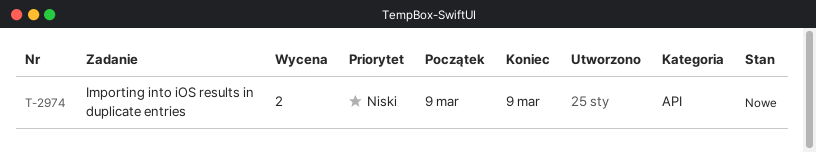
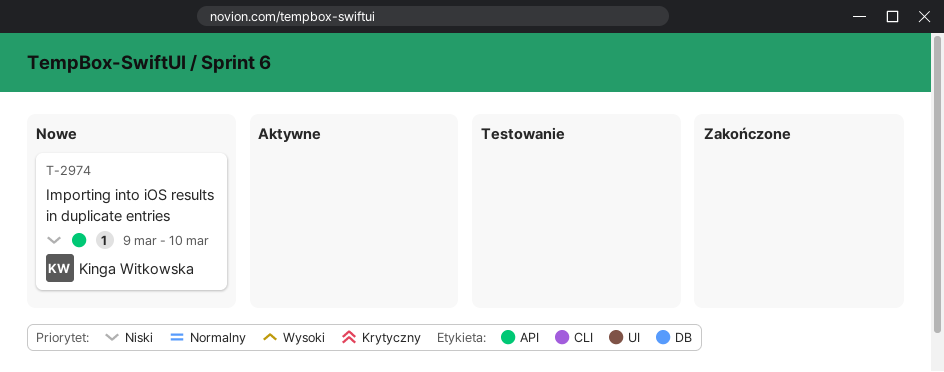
T-2974, estimate: 2 -> 1
T-2974, due: Mar 9 -> Mar 10

